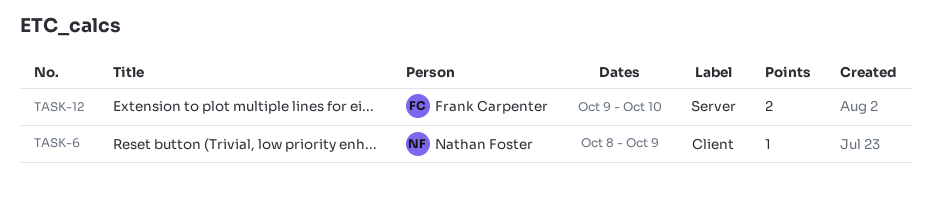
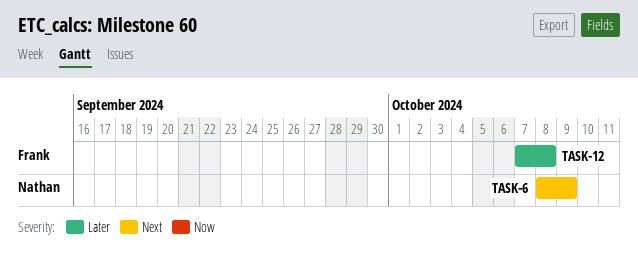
TASK-12, start: Oct 9 -> Oct 7
TASK-12, due: Oct 10 -> Oct 8

